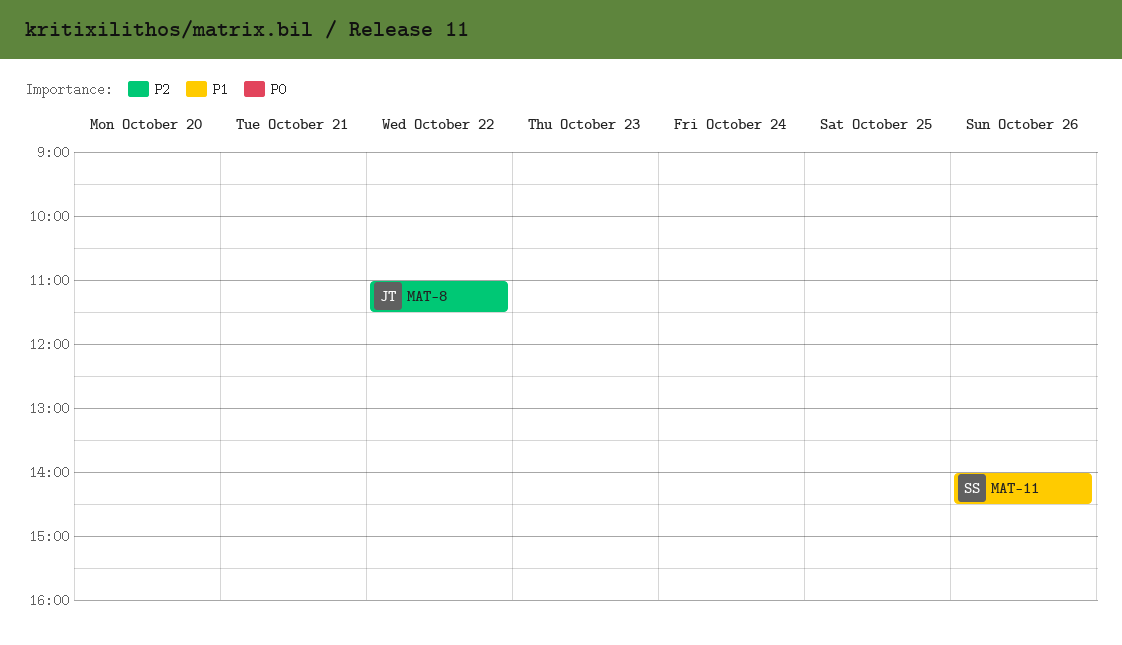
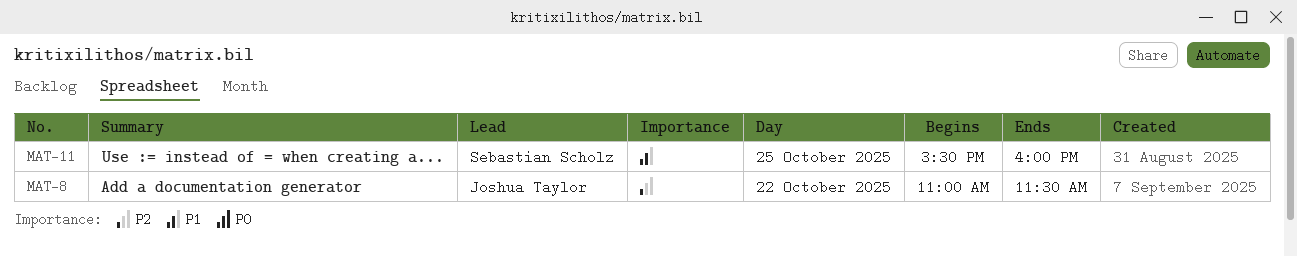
MAT-11, day: Oct 26 -> Oct 25
MAT-11, begins: 14:00 -> 15:30
MAT-11, ends: 14:30 -> 16:00

